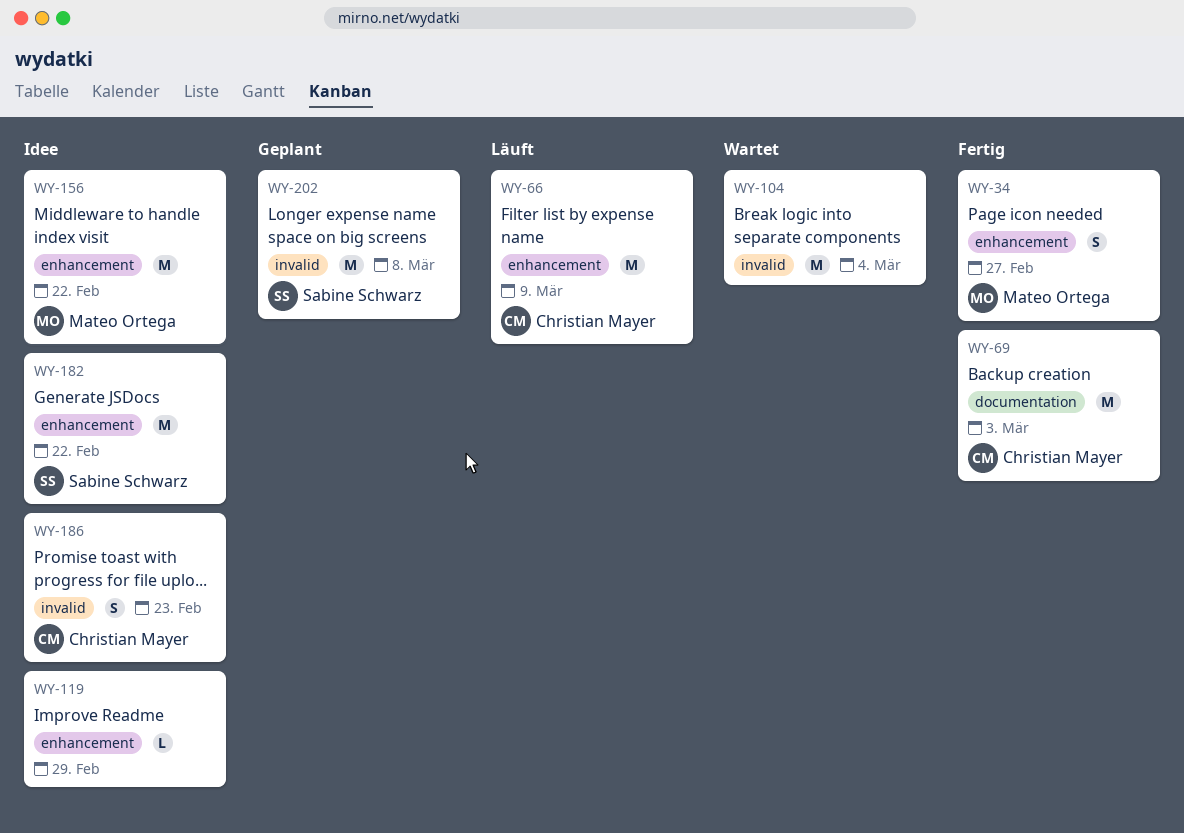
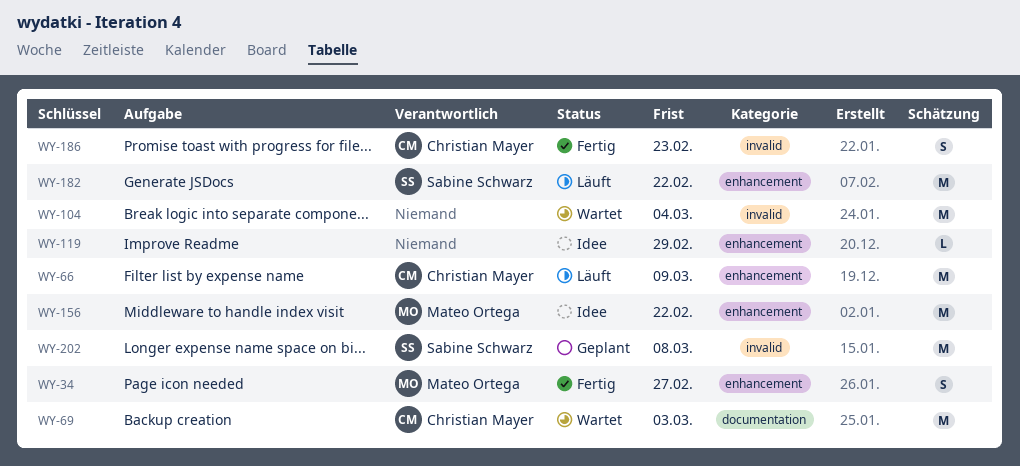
WY-69, status: Fertig -> Wartet
WY-182, status: Idee -> Läuft
WY-186, status: Idee -> Fertig

